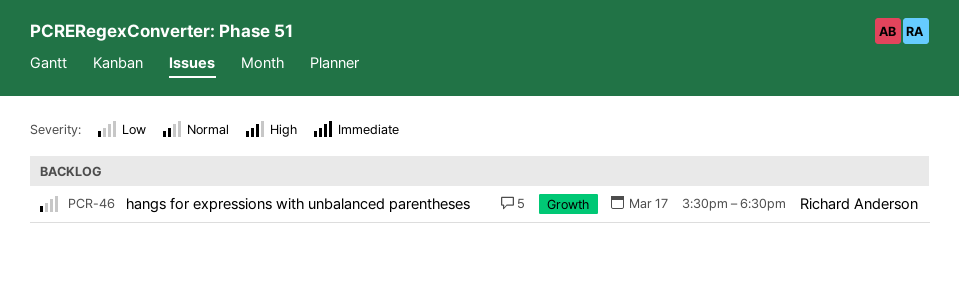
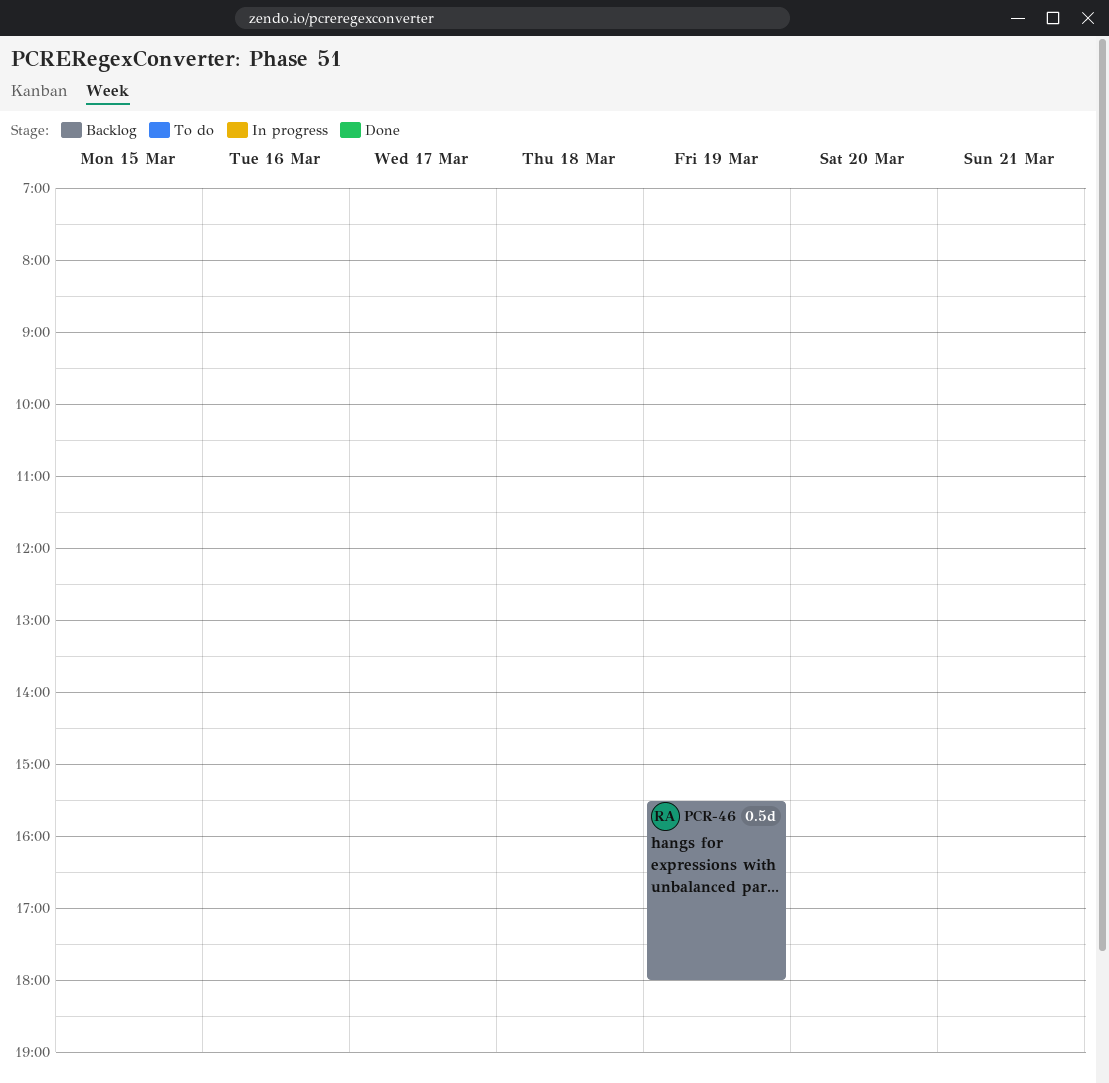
PCR-46, day: Mar 17 -> Mar 19
PCR-46, ends: 18:30 -> 18:00

